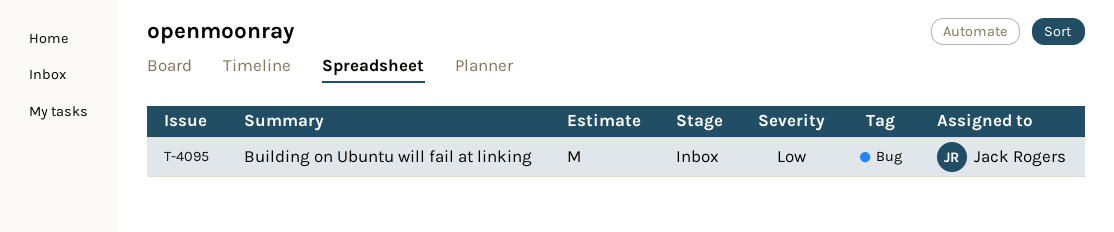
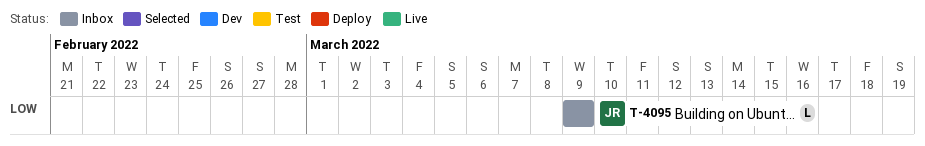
T-4095, estimate: M -> L

